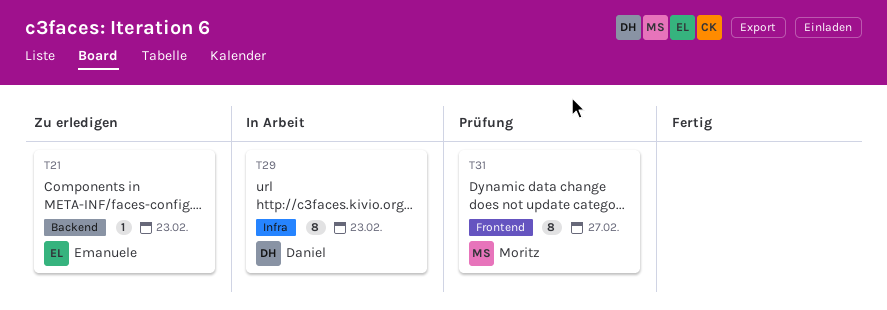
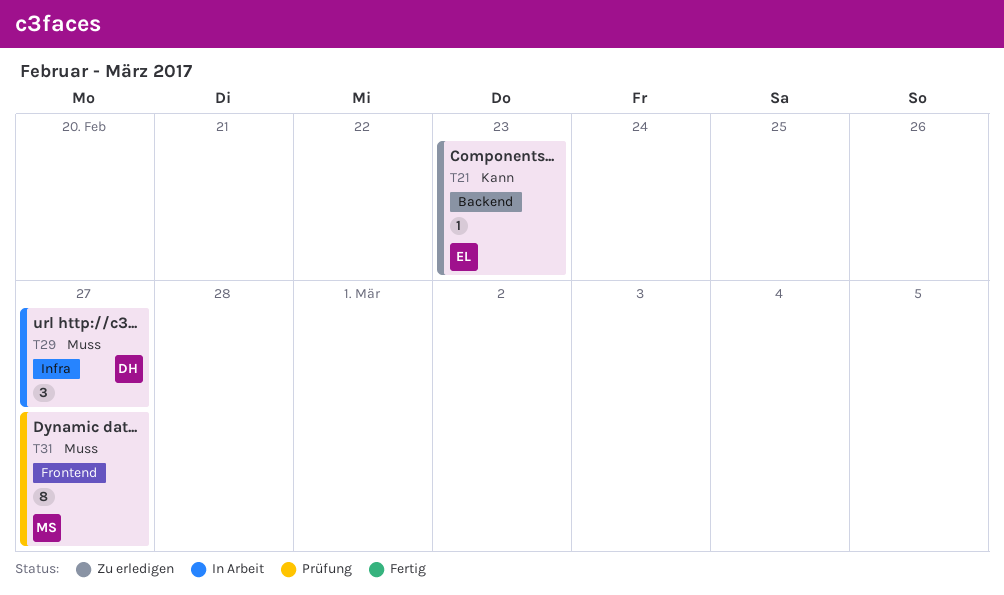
T29, estimate: 8 -> 3
T29, due: Feb 23 -> Feb 27

